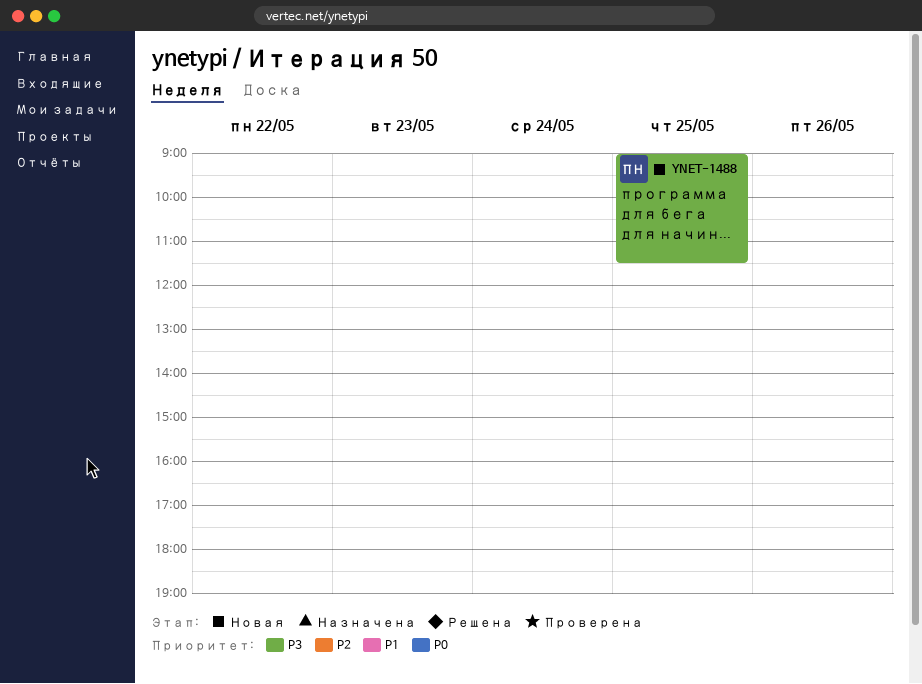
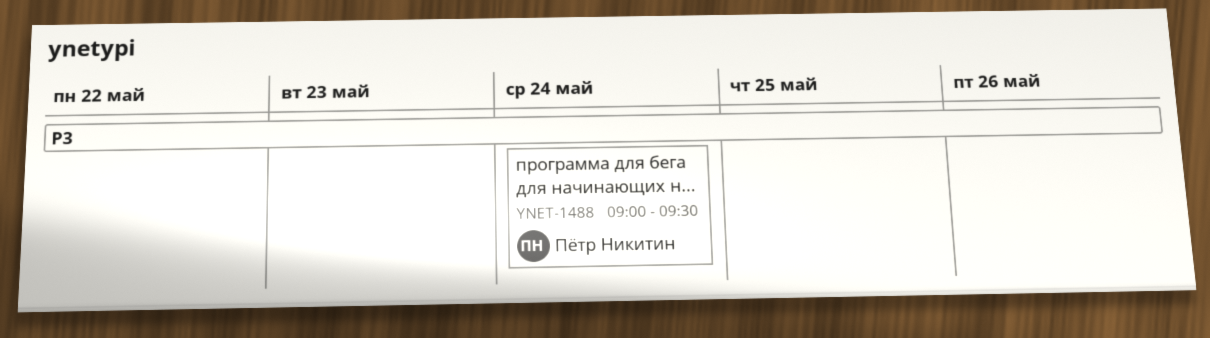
YNET-1488, day: May 25 -> May 24
YNET-1488, ends: 11:30 -> 09:30

